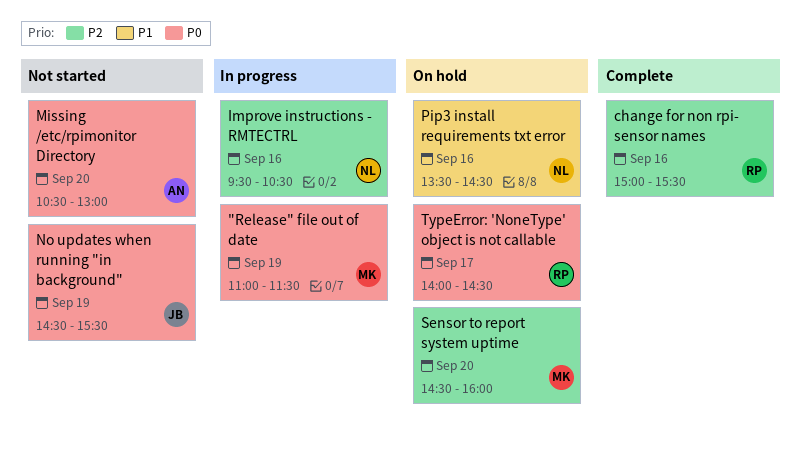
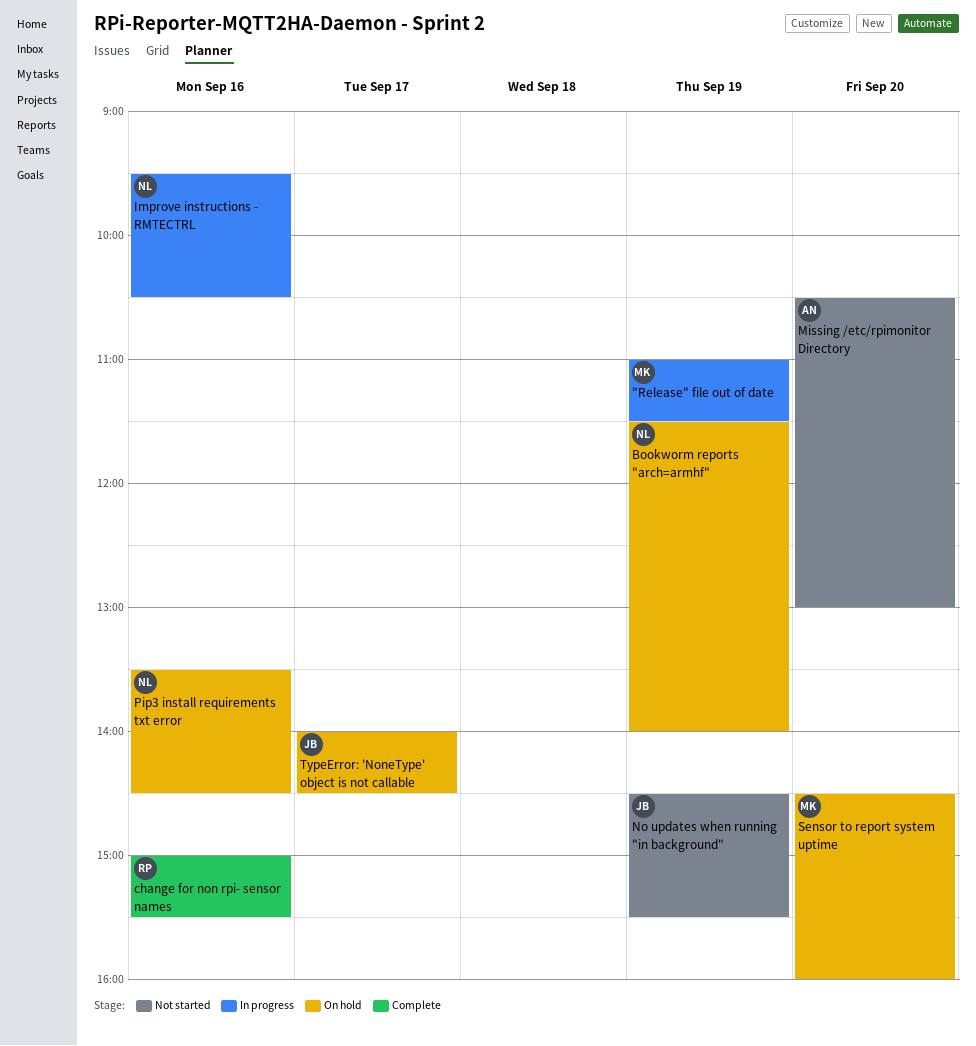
Bookworm reports "arch=armhf": none -> present
TypeError: 'NoneType' object is not callable, owner: RP -> JB

